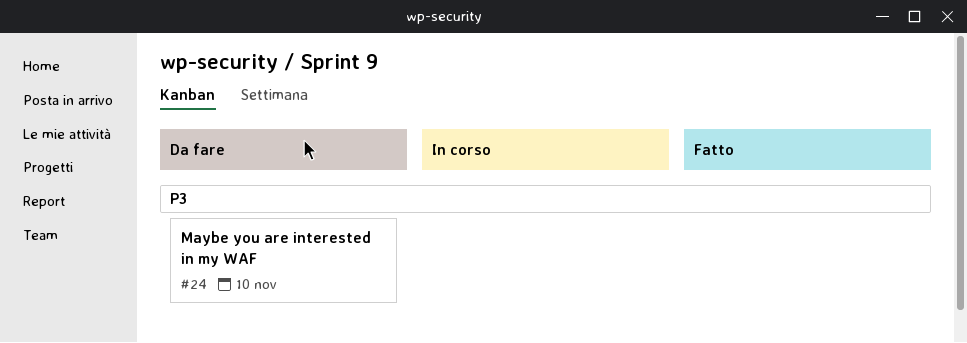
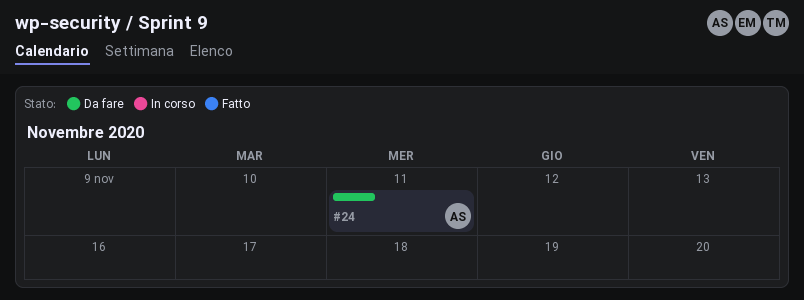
#24, due: Nov 10 -> Nov 11

